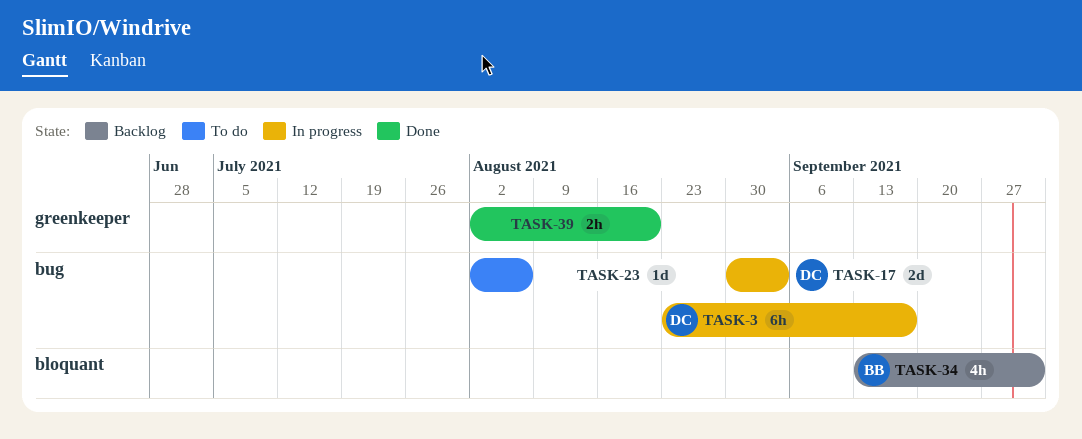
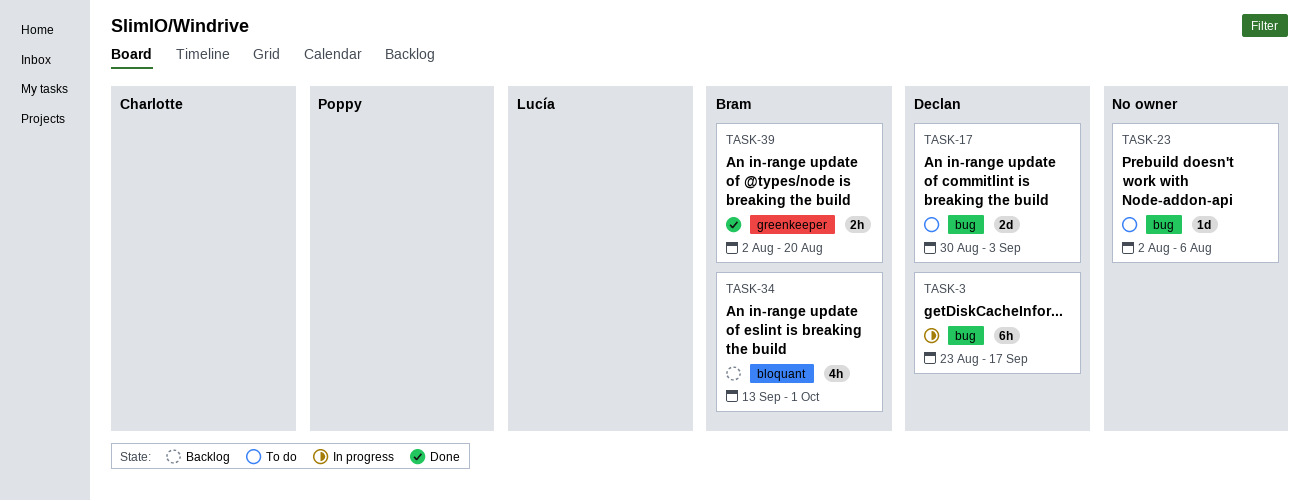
TASK-17, status: In progress -> To do
TASK-39, owner: none -> Bram

